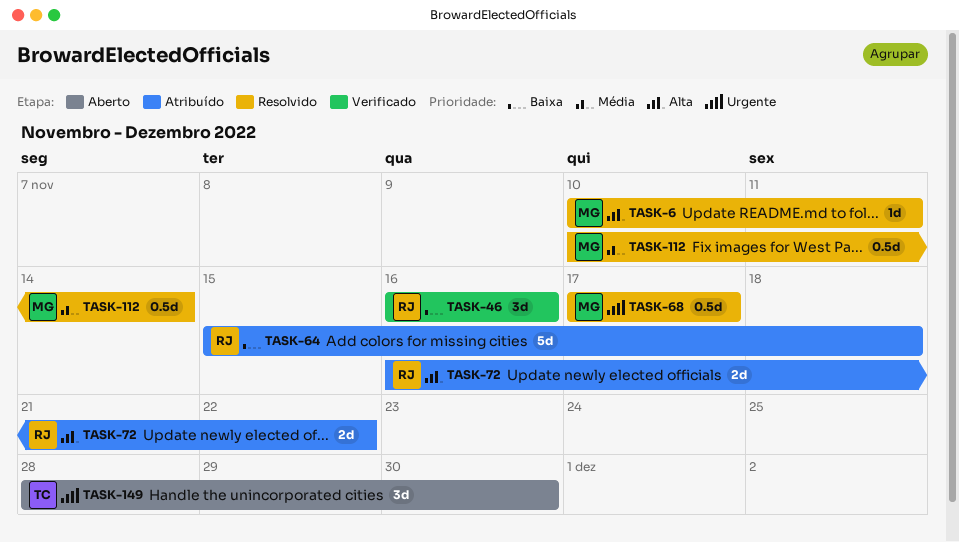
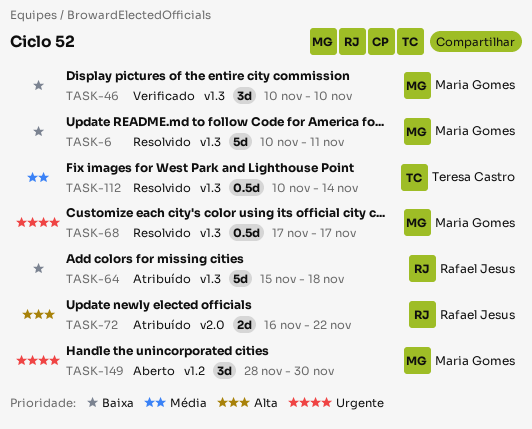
TASK-6, priority: Alta -> Baixa
TASK-6, estimate: 1d -> 5d
TASK-46, owner: Rafael Jesus -> Maria Gomes
TASK-46, start: Nov 16 -> Nov 10
TASK-46, due: Nov 16 -> Nov 10
TASK-112, owner: Maria Gomes -> Teresa Castro
TASK-149, owner: Teresa Castro -> Maria Gomes

